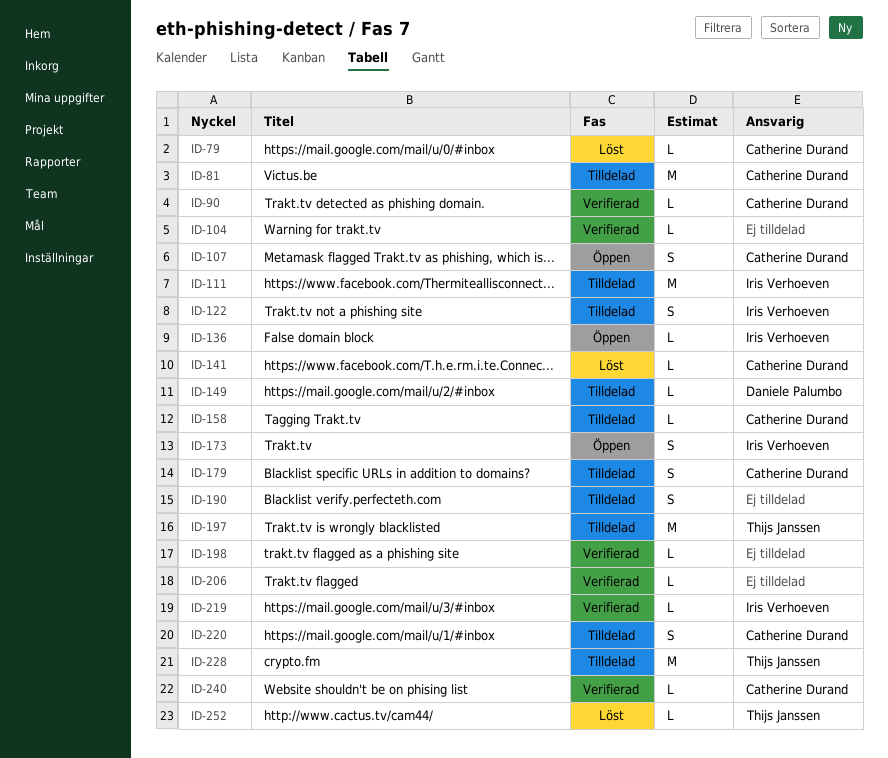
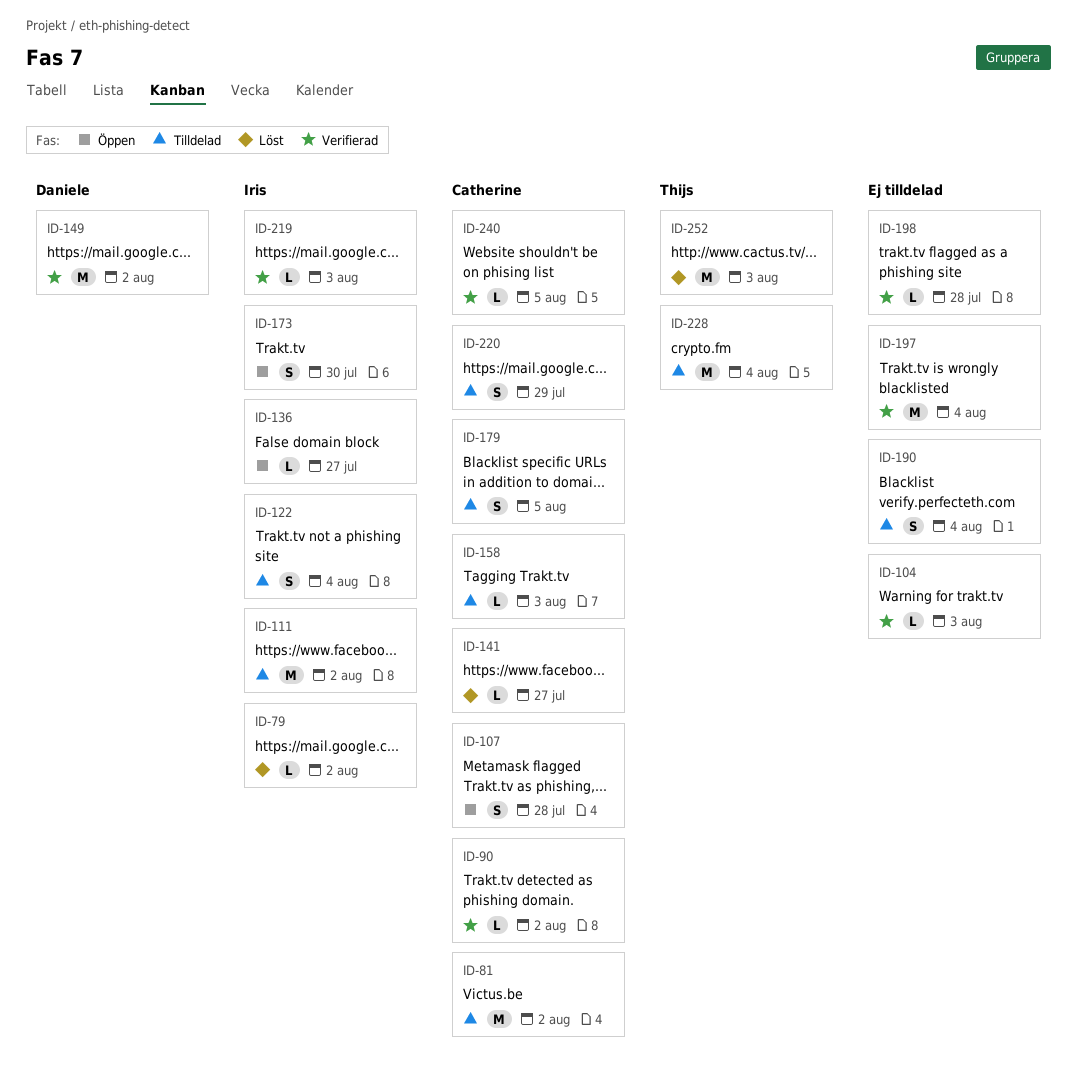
ID-79, owner: Catherine Durand -> Iris Verhoeven
ID-149, status: Tilldelad -> Verifierad
ID-149, estimate: L -> M
ID-197, status: Tilldelad -> Verifierad
ID-197, owner: Thijs Janssen -> none
ID-206: present -> none
ID-252, estimate: L -> M

